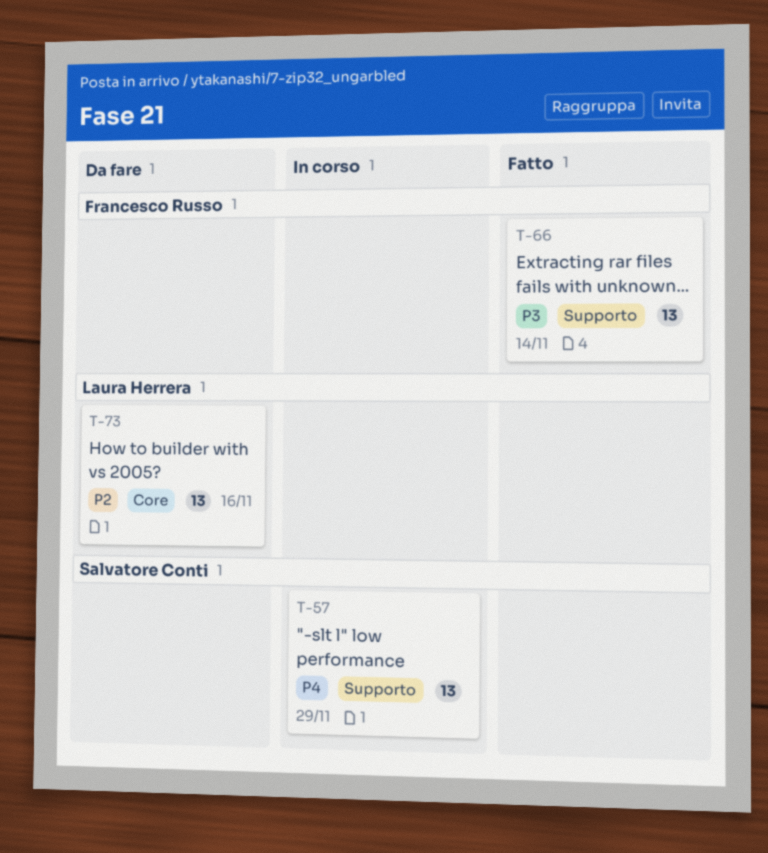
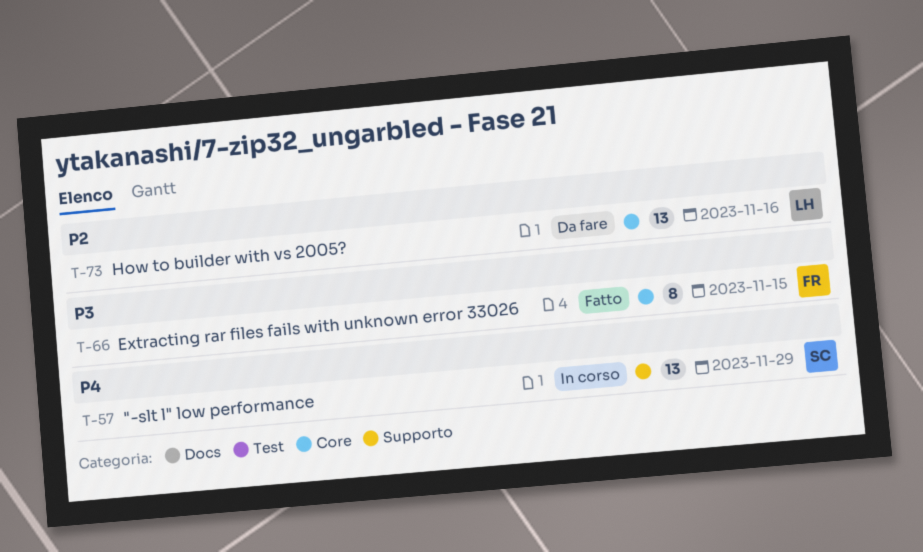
T-66, label: Supporto -> Core
T-66, estimate: 13 -> 8
T-66, due: Nov 14 -> Nov 15

